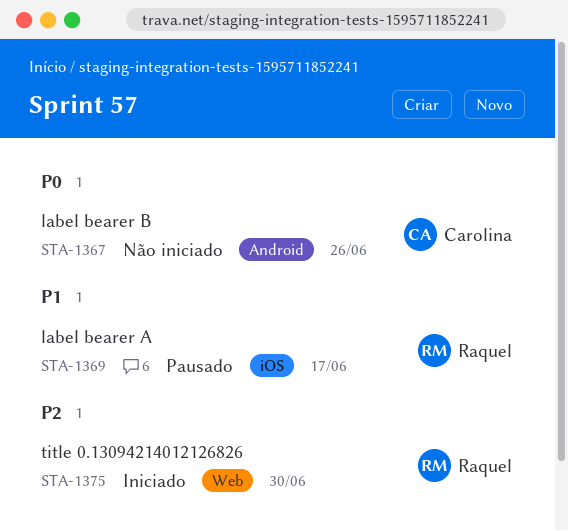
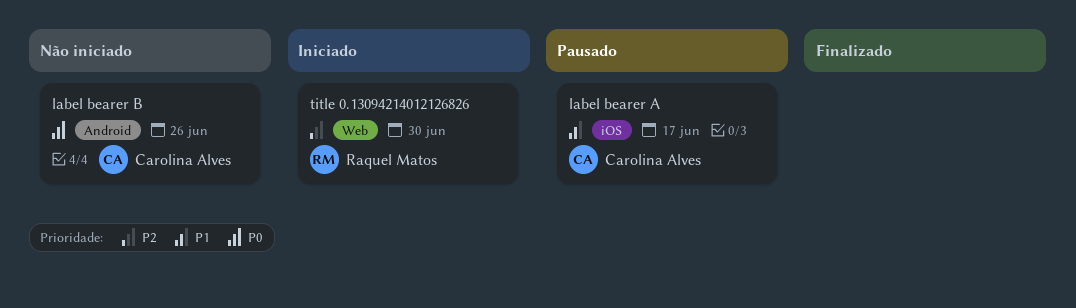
label bearer A, owner: Raquel Matos -> Carolina Alves

